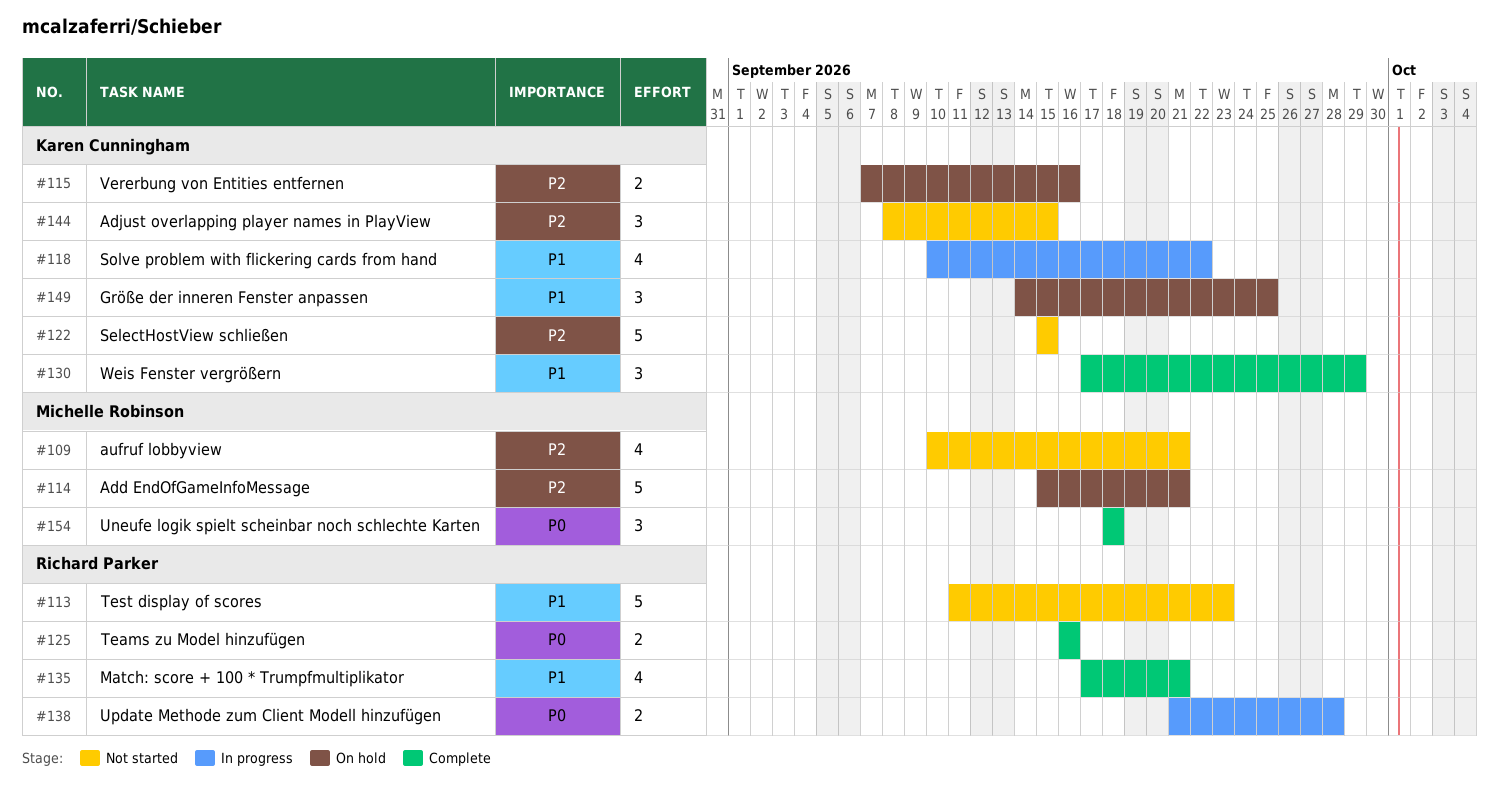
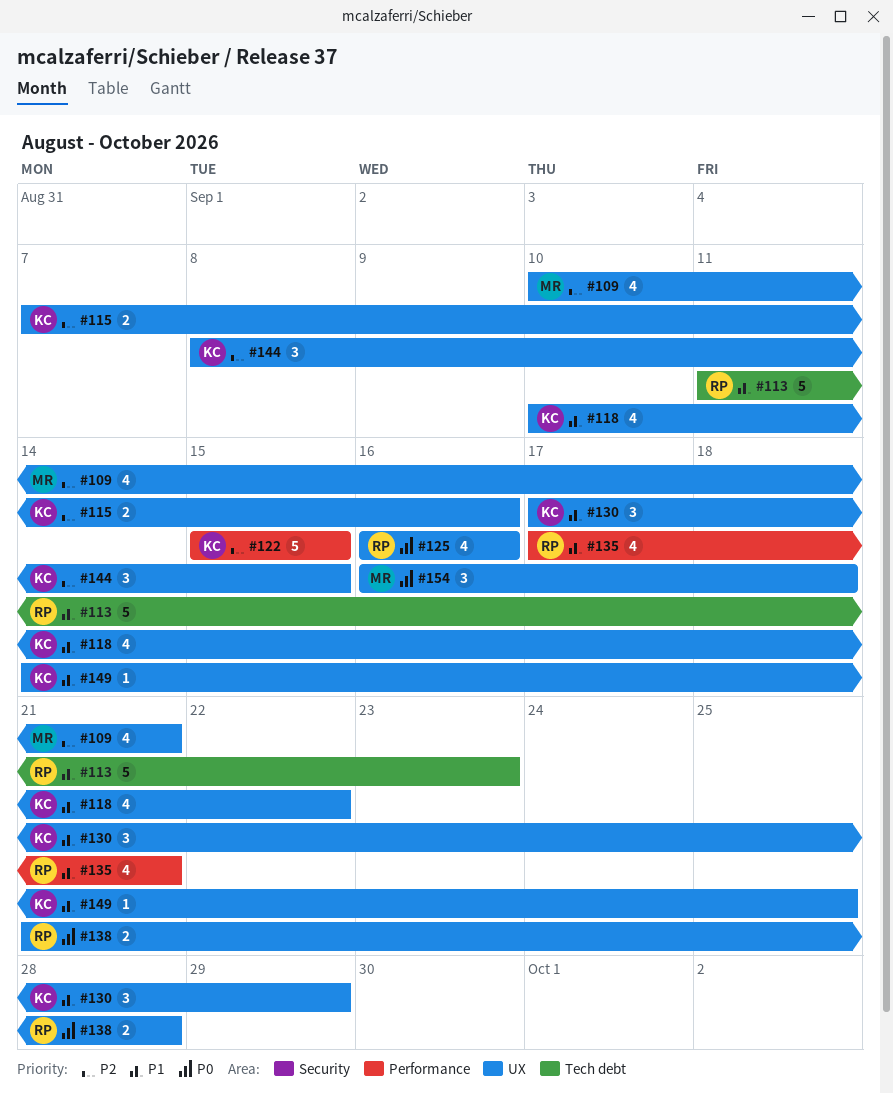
#114: present -> none
#125, estimate: 2 -> 4
#149, estimate: 3 -> 1
#154, start: Sep 18 -> Sep 16

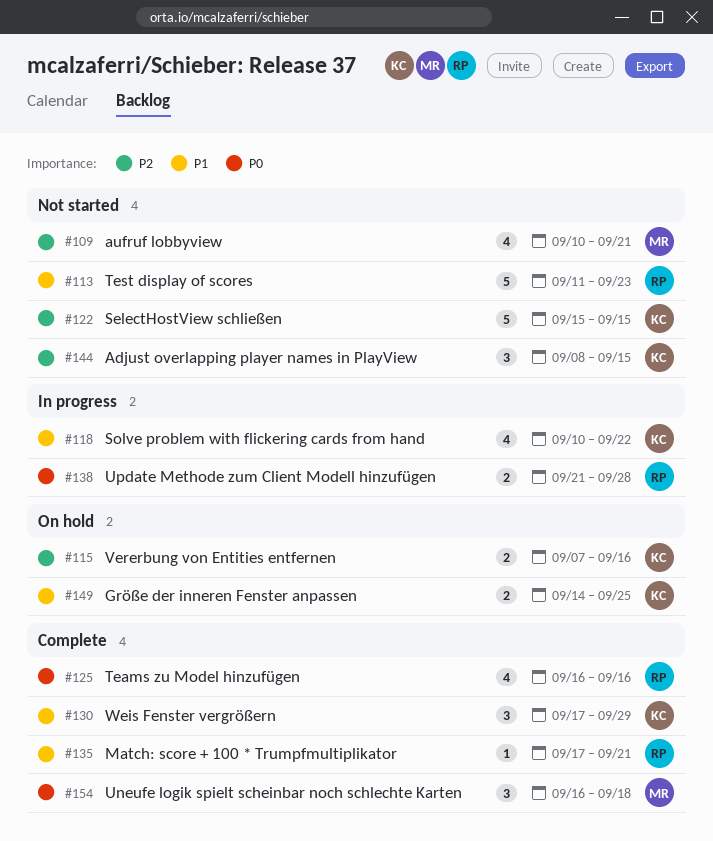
#135, estimate: 4 -> 1
#149, estimate: 1 -> 2

